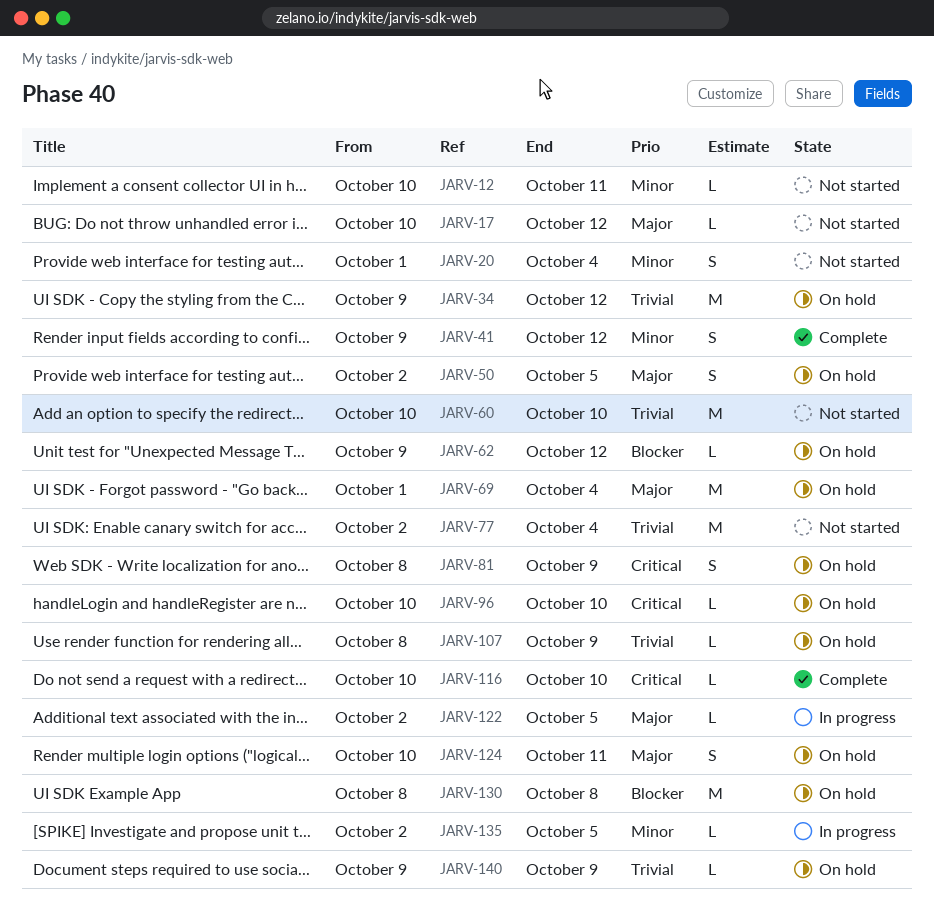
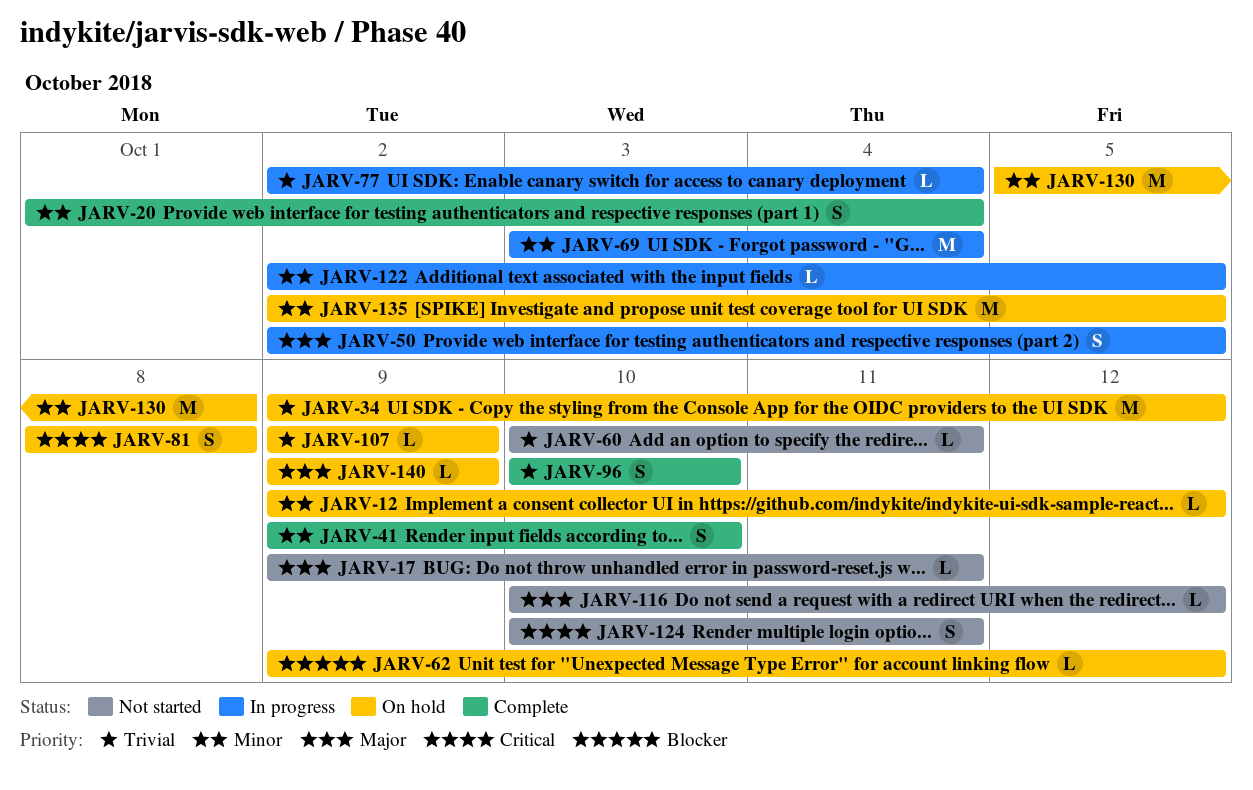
JARV-12, status: Not started -> On hold
JARV-12, start: Oct 10 -> Oct 9
JARV-12, due: Oct 11 -> Oct 12
JARV-17, start: Oct 10 -> Oct 9
JARV-17, due: Oct 12 -> Oct 11
JARV-20, status: Not started -> Complete
JARV-41, due: Oct 12 -> Oct 10
JARV-50, status: On hold -> In progress
JARV-60, estimate: M -> L
JARV-60, due: Oct 10 -> Oct 11
JARV-69, status: On hold -> In progress
JARV-69, priority: Major -> Minor
JARV-69, start: Oct 1 -> Oct 3
JARV-77, status: Not started -> In progress
JARV-77, estimate: M -> L
JARV-81, due: Oct 9 -> Oct 8
JARV-96, status: On hold -> Complete
JARV-96, priority: Critical -> Trivial
JARV-96, estimate: L -> S
JARV-107, start: Oct 8 -> Oct 9
JARV-116, status: Complete -> Not started
JARV-116, priority: Critical -> Major
JARV-116, due: Oct 10 -> Oct 12
JARV-122, priority: Major -> Minor
JARV-124, status: On hold -> Not started
JARV-124, priority: Major -> Critical
JARV-130, priority: Blocker -> Minor
JARV-130, start: Oct 8 -> Oct 5
JARV-135, status: In progress -> On hold
JARV-135, estimate: L -> M
JARV-140, priority: Trivial -> Major

